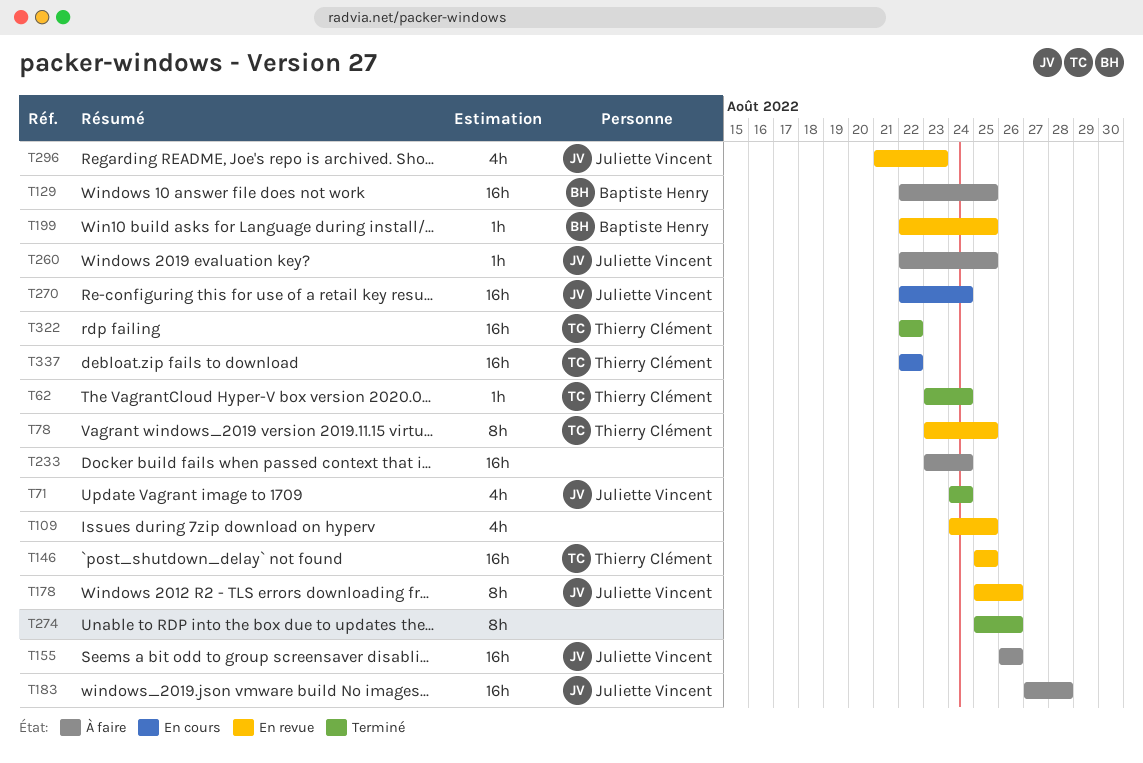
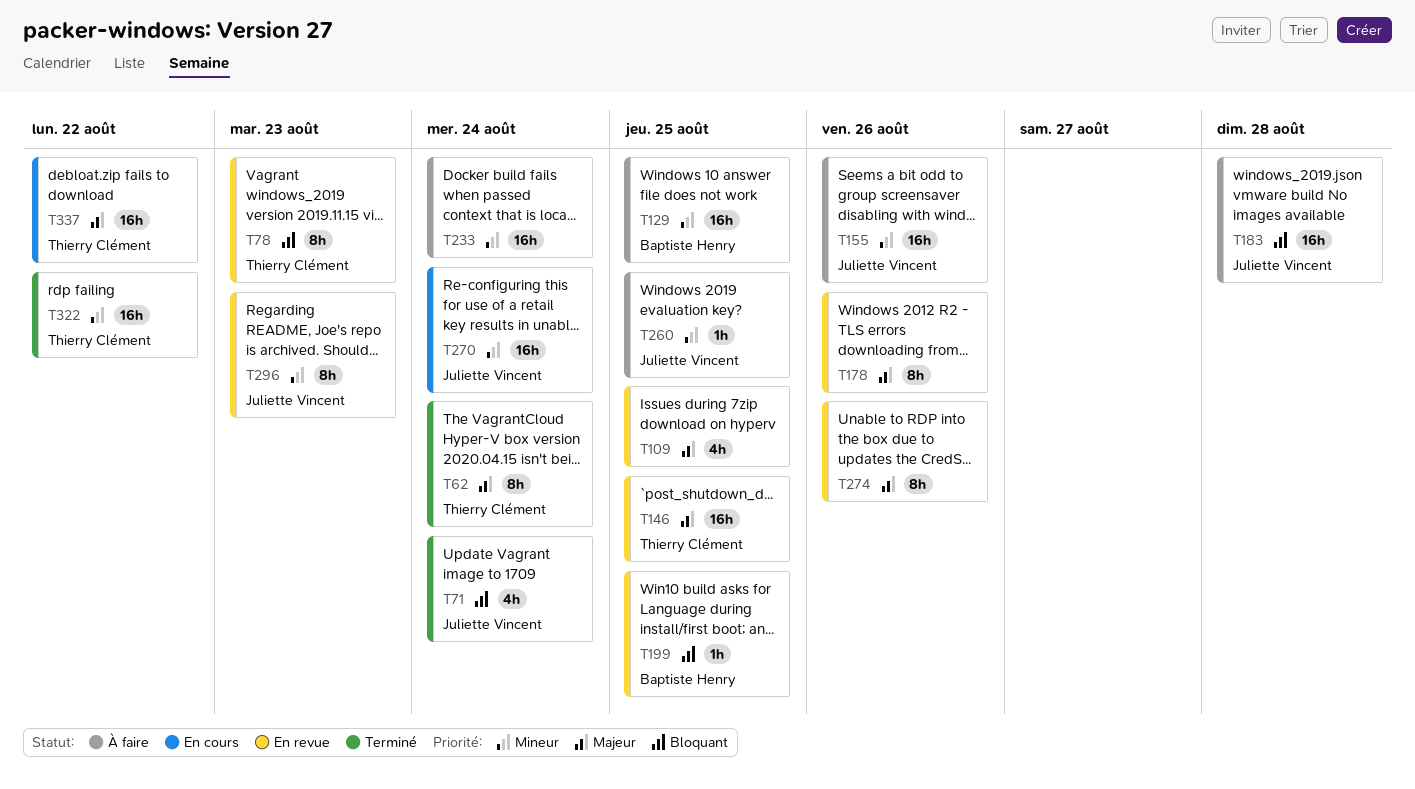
T62, estimate: 1h -> 8h
T78, due: Aug 25 -> Aug 23
T178, owner: Juliette Vincent -> none
T274, status: Terminé -> En revue
T296, estimate: 4h -> 8h

